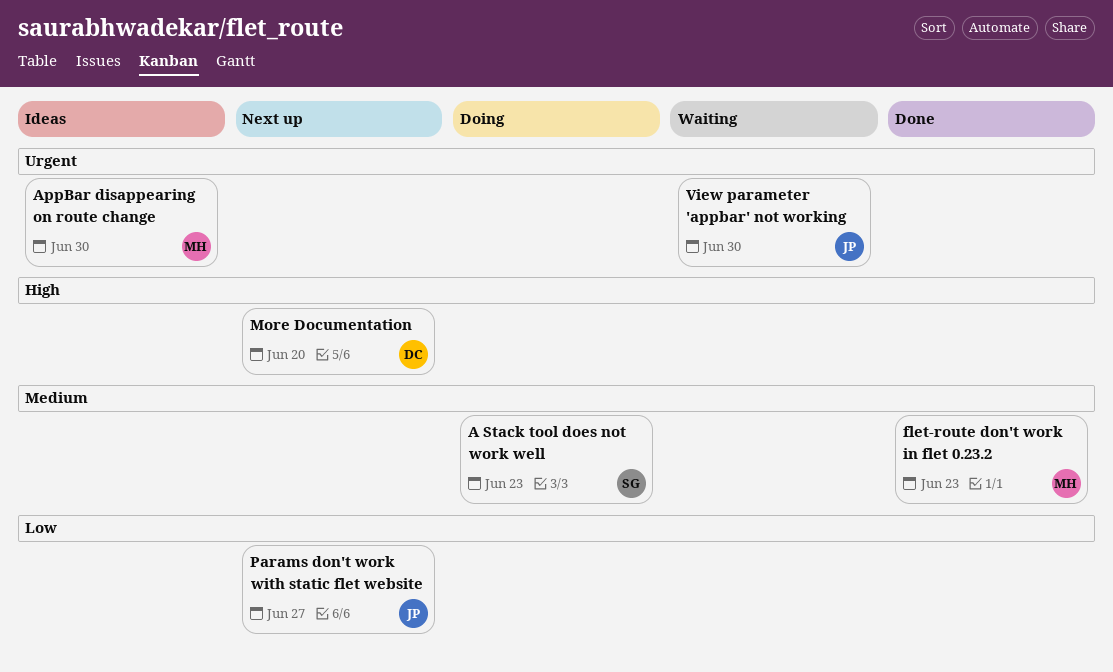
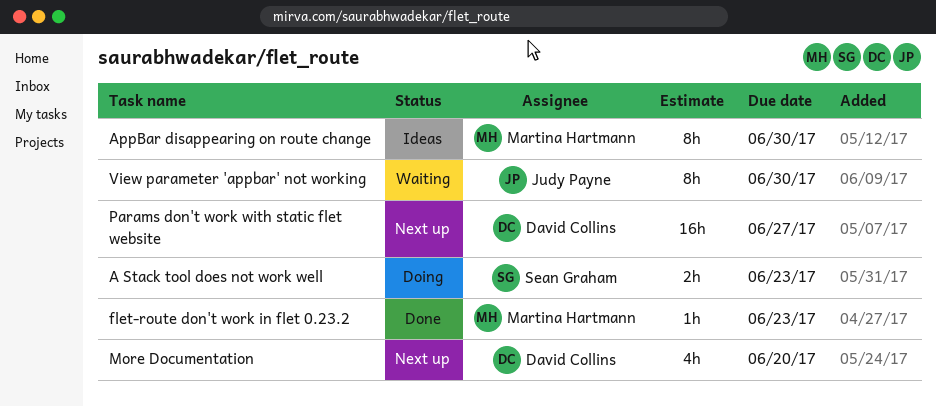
Params don't work with static flet website, owner: Judy Payne -> David Collins

